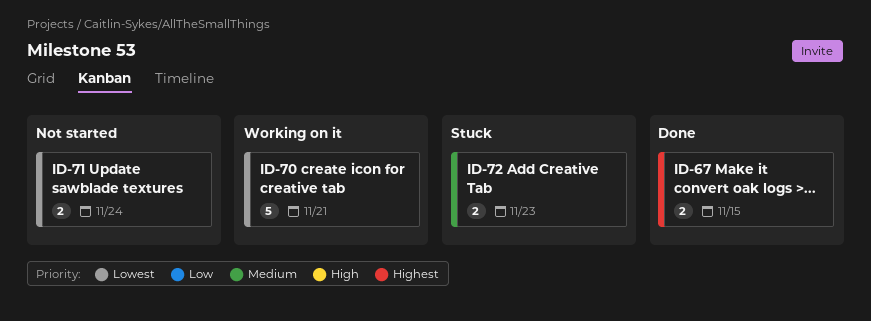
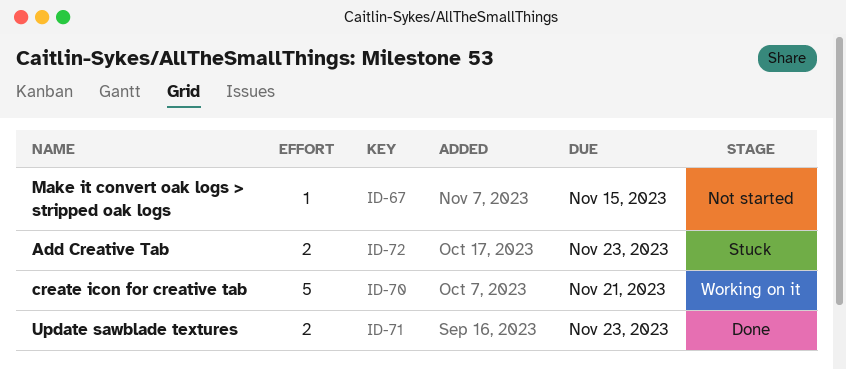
ID-67, status: Done -> Not started
ID-67, estimate: 2 -> 1
ID-71, status: Not started -> Done
ID-71, due: Nov 24 -> Nov 23

